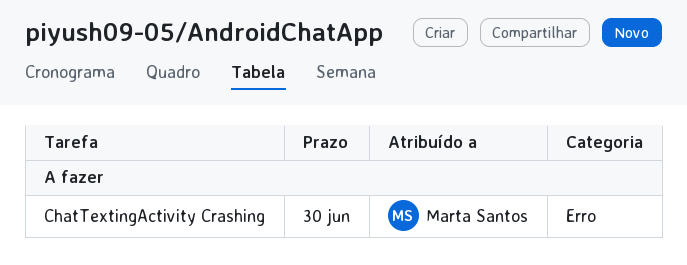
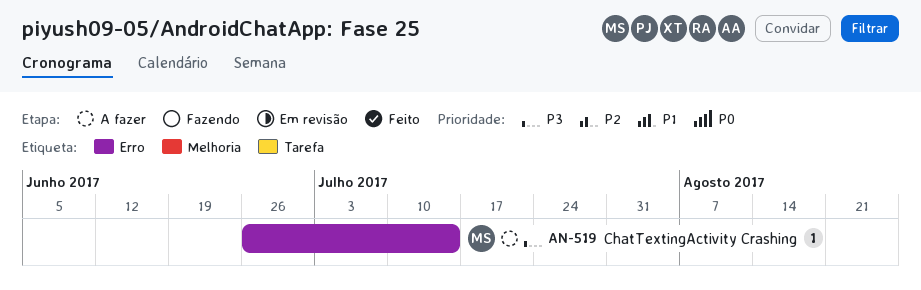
ChatTextingActivity Crashing, due: Jun 30 -> Jul 14

